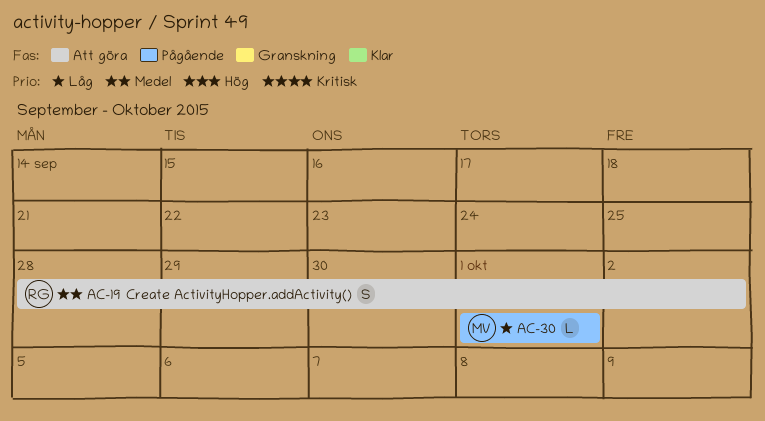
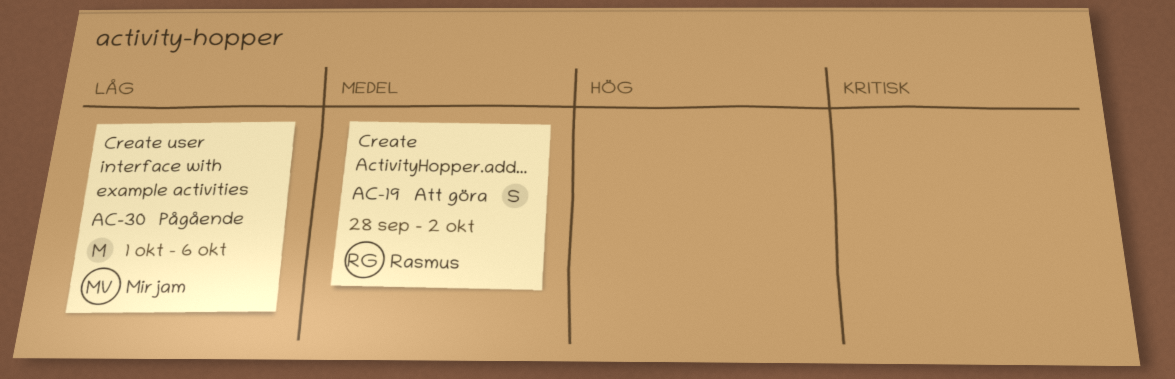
AC-30, estimate: L -> M
AC-30, due: Oct 1 -> Oct 6

